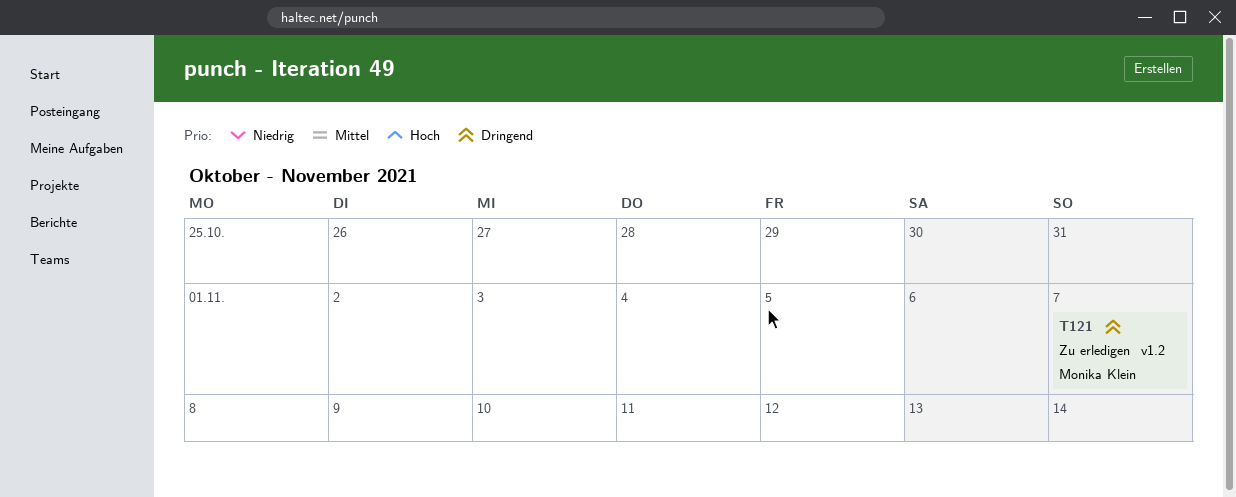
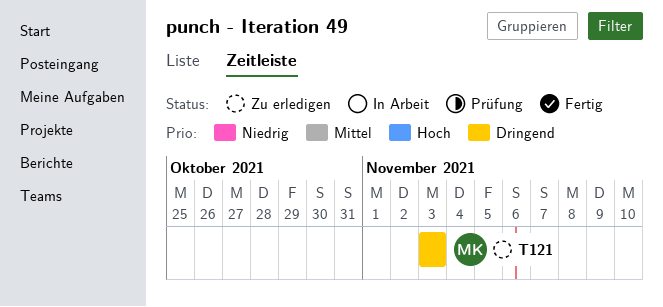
T121, due: Nov 7 -> Nov 3

